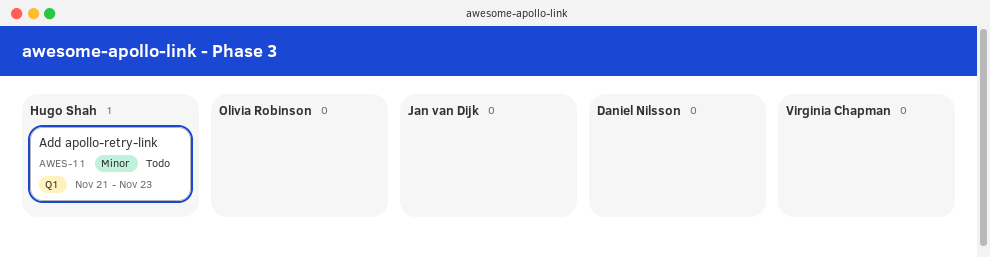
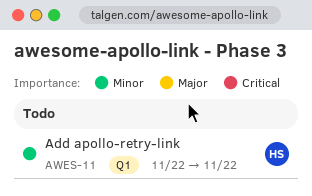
AWES-11, start: Nov 21 -> Nov 22
AWES-11, due: Nov 23 -> Nov 22

